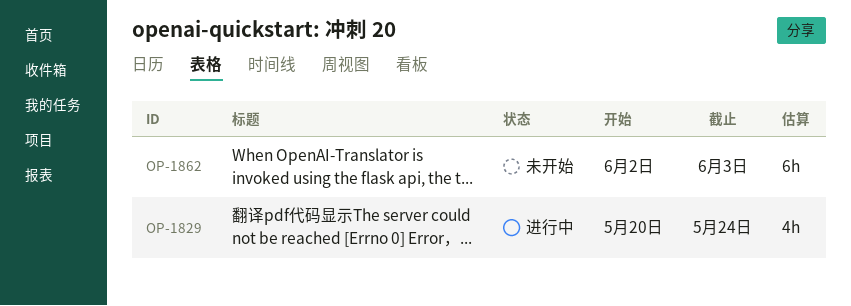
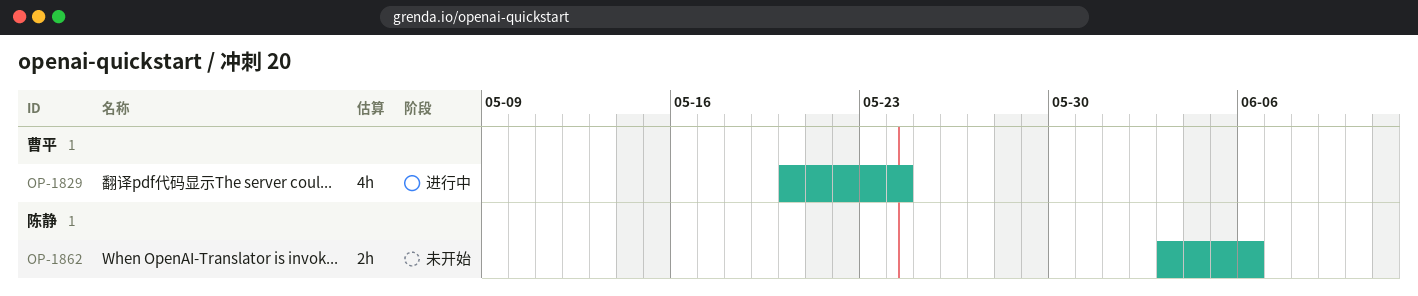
OP-1862, estimate: 6h -> 2h
OP-1862, start: Jun 2 -> Jun 3
OP-1862, due: Jun 3 -> Jun 6

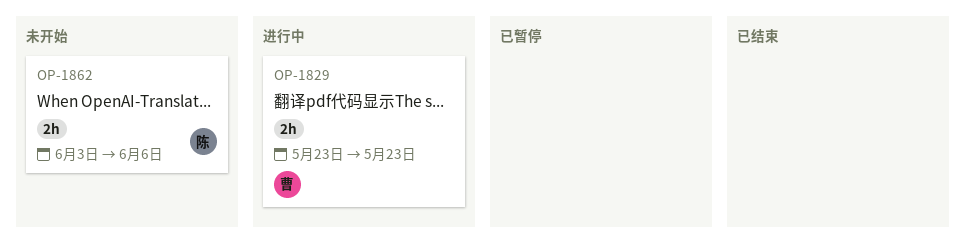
OP-1829, estimate: 4h -> 2h
OP-1829, start: May 20 -> May 23
OP-1829, due: May 24 -> May 23

